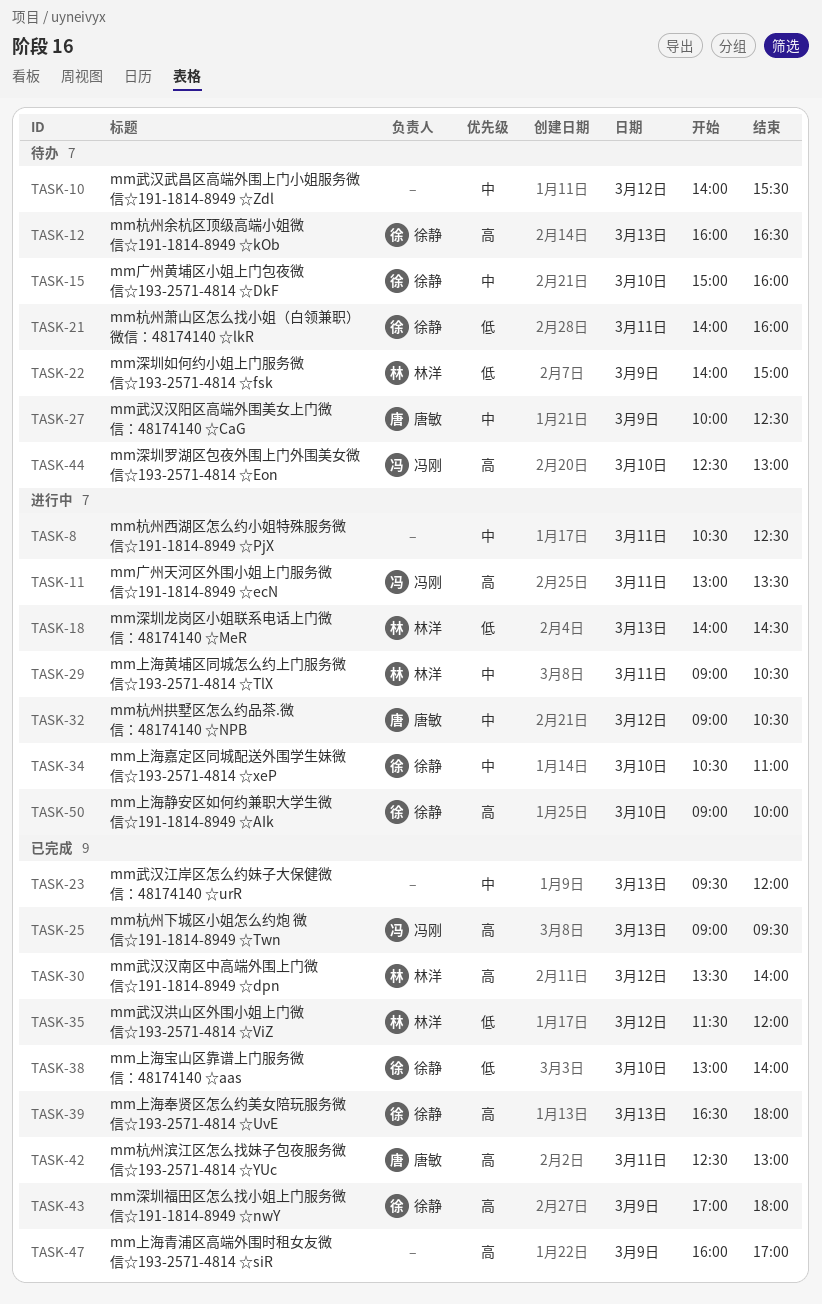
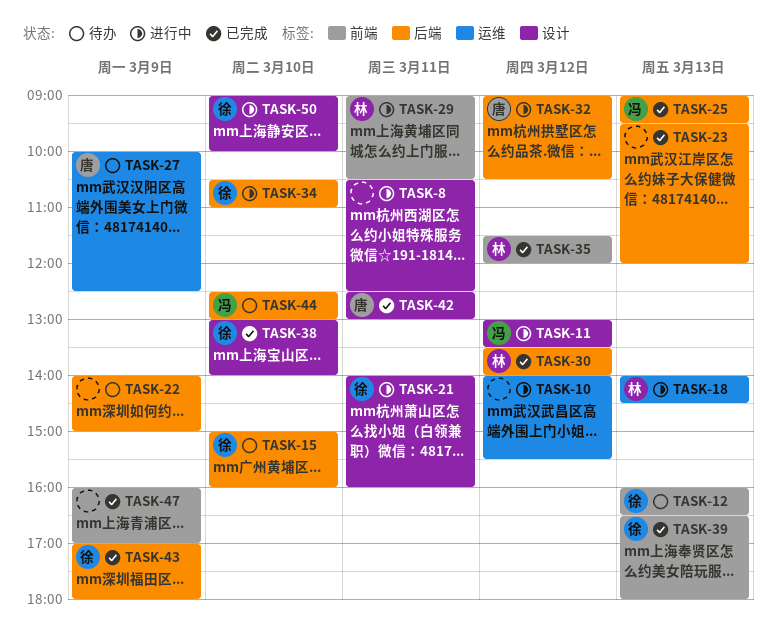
TASK-10, status: 待办 -> 进行中
TASK-11, day: Mar 11 -> Mar 12
TASK-21, status: 待办 -> 进行中
TASK-22, owner: 林洋 -> none

